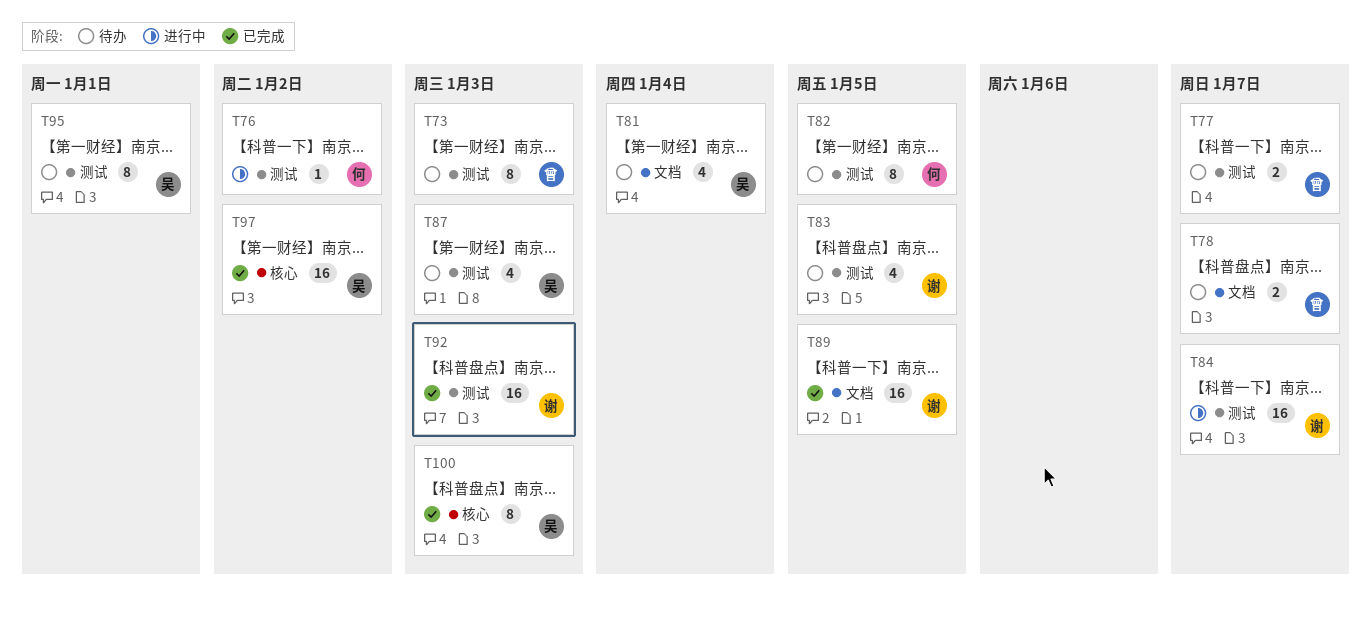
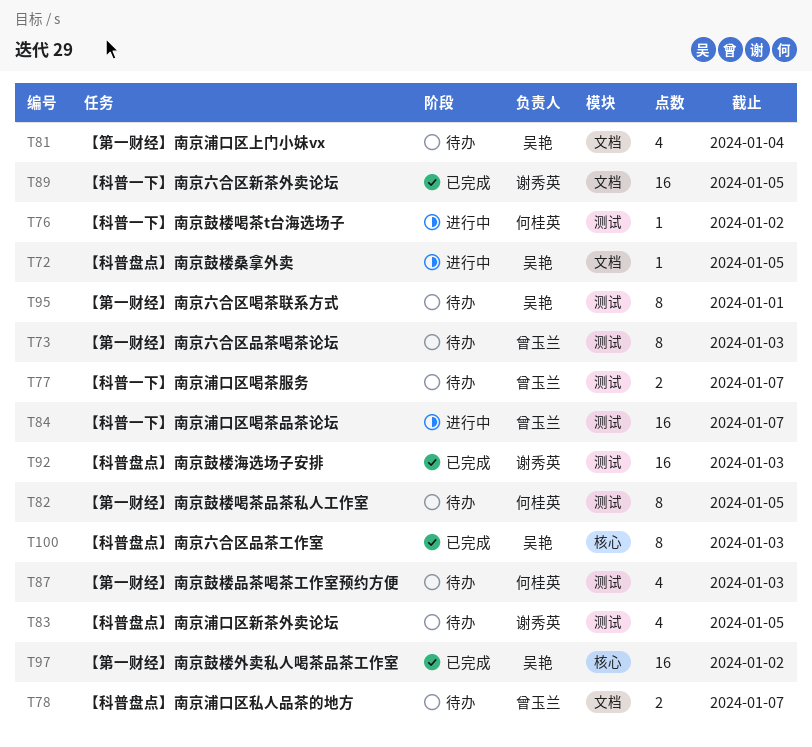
T72: none -> present
T84, owner: 谢秀英 -> 曾玉兰
T87, owner: 吴艳 -> 何桂英

